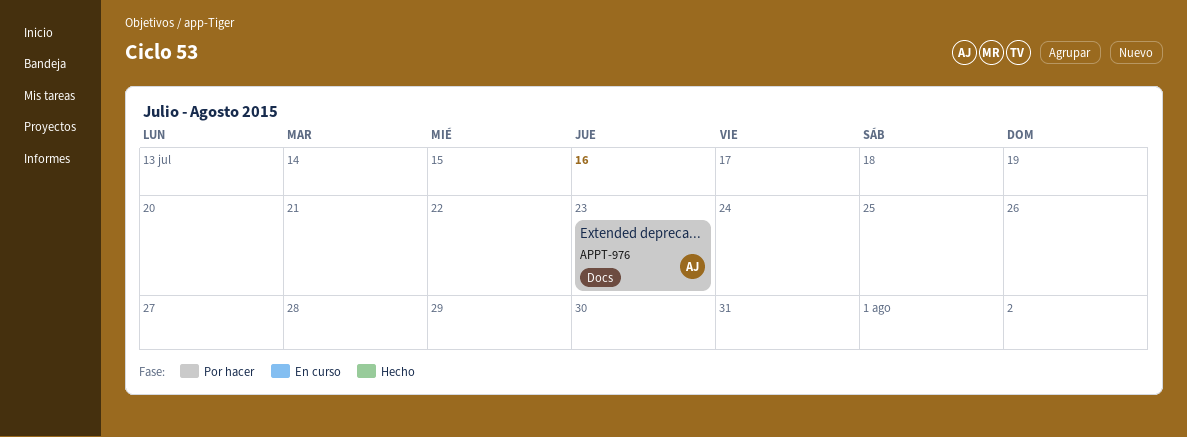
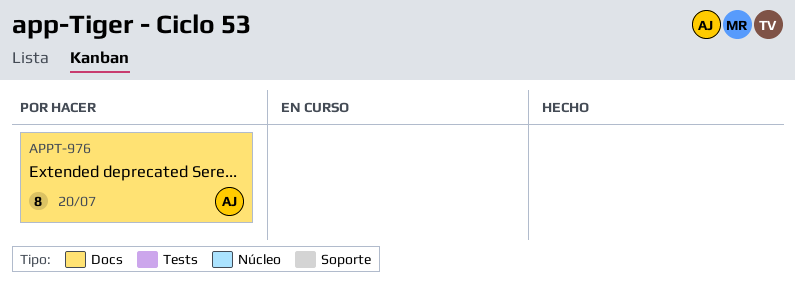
APPT-976, due: Jul 23 -> Jul 20

